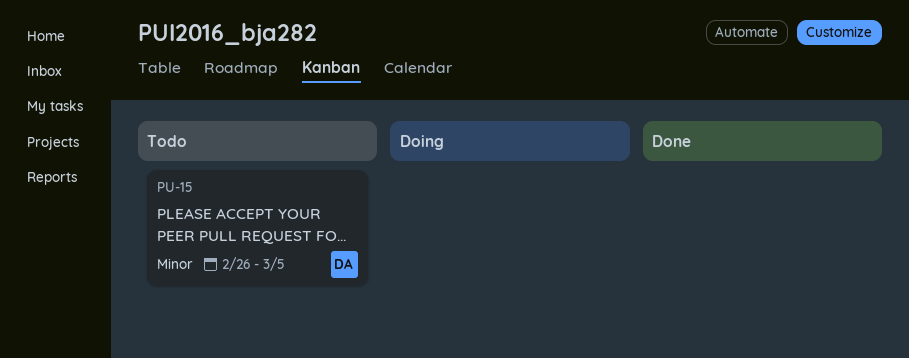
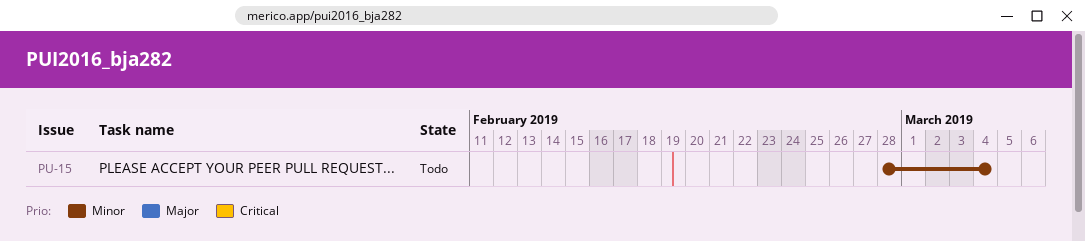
PU-15, start: Feb 26 -> Feb 28
PU-15, due: Mar 5 -> Mar 4

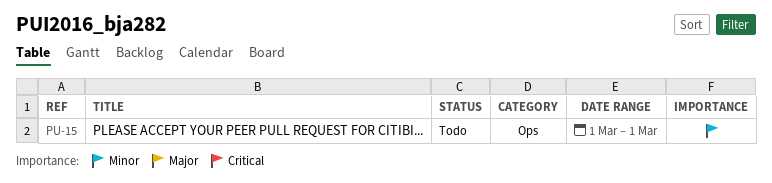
PU-15, start: Feb 28 -> Mar 1
PU-15, due: Mar 4 -> Mar 1

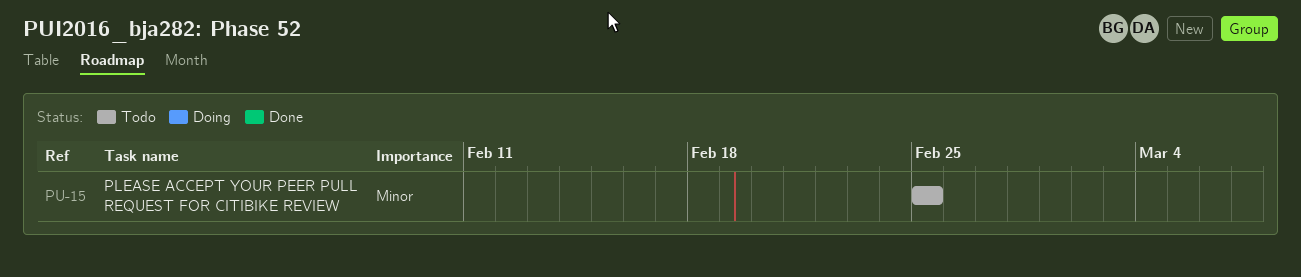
PU-15, start: Mar 1 -> Feb 25
PU-15, due: Mar 1 -> Feb 25

